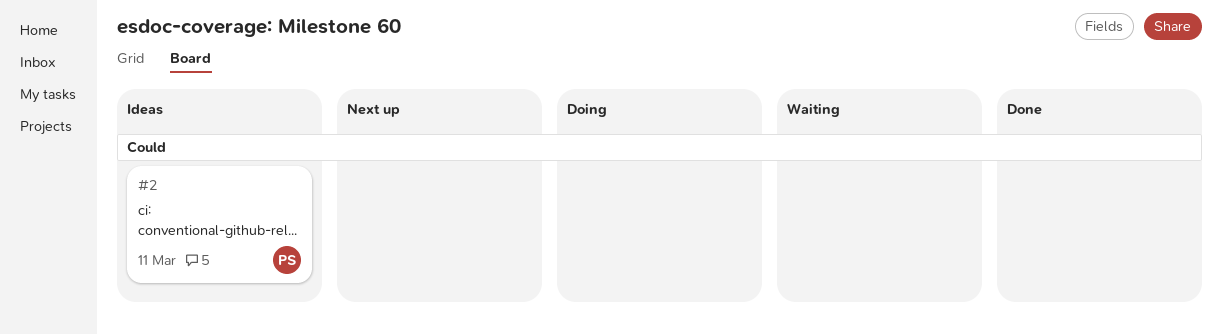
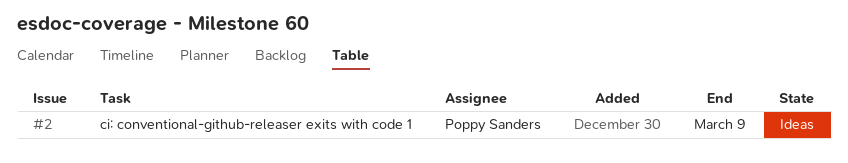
#2, due: Mar 11 -> Mar 9

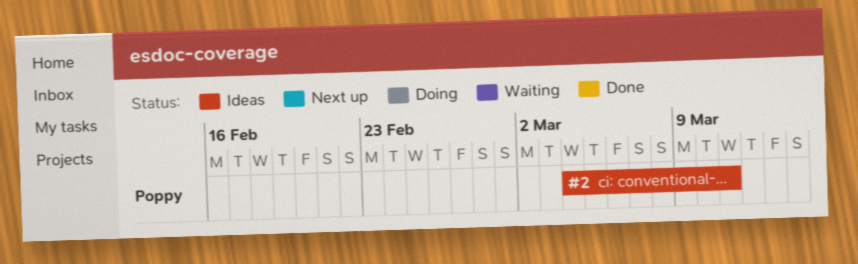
#2, due: Mar 9 -> Mar 11

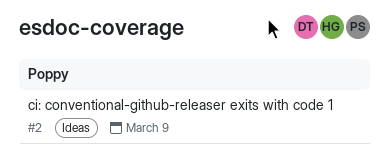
#2, due: Mar 11 -> Mar 9

